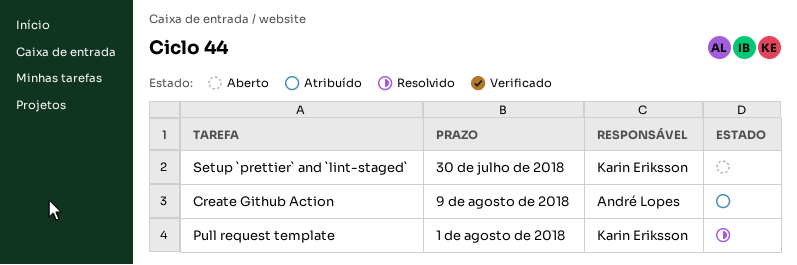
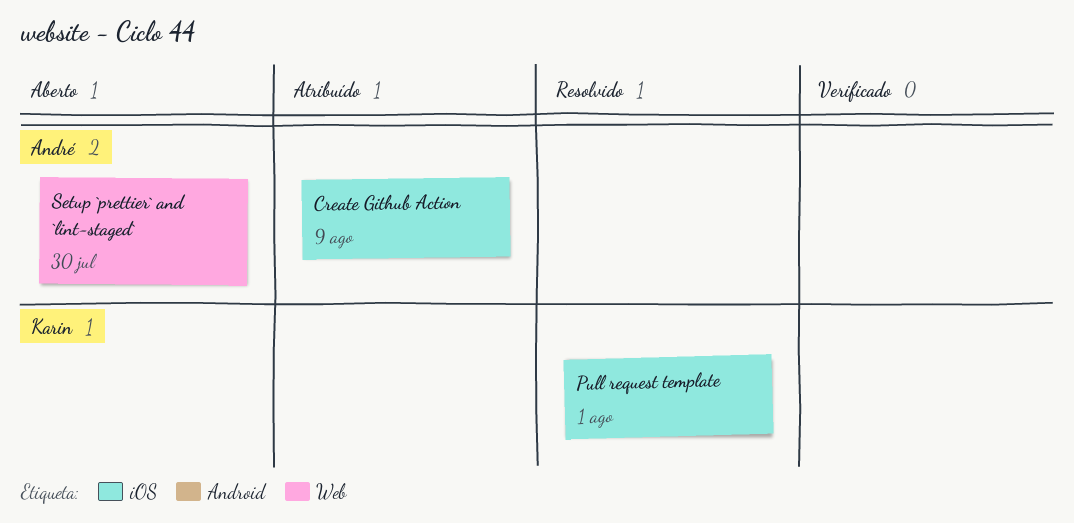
Setup `prettier` and `lint-staged`, owner: Karin Eriksson -> André Lopes

